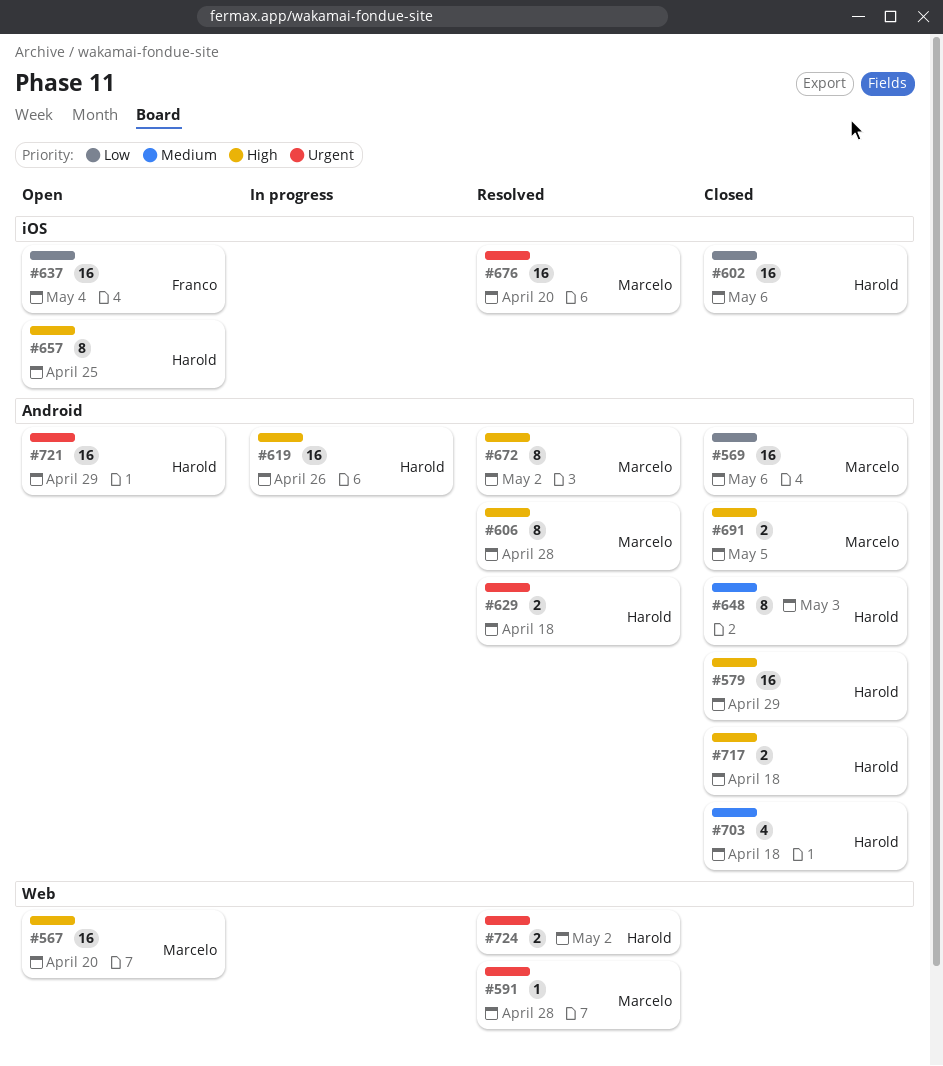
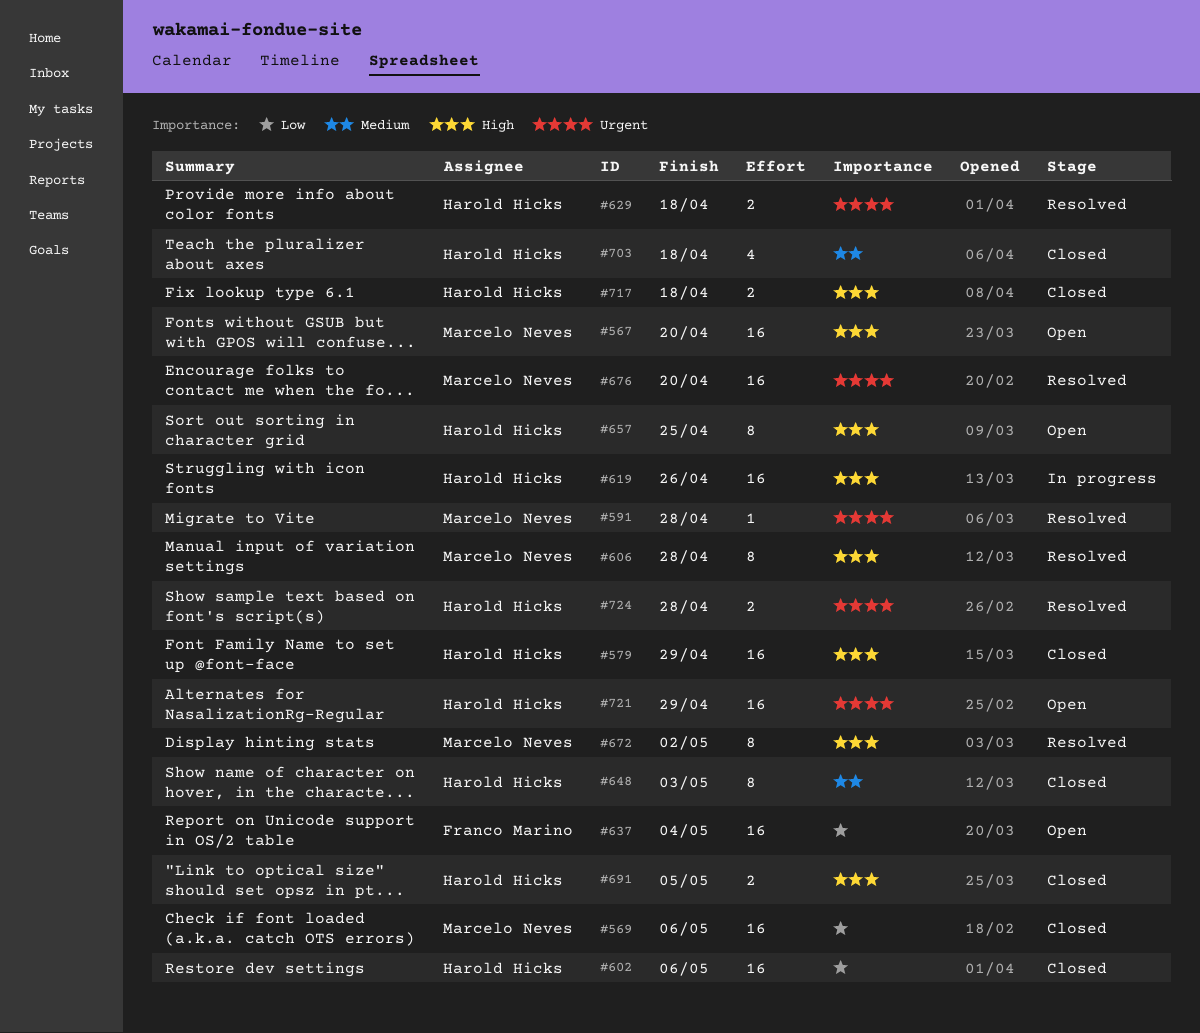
#691, owner: Marcelo Neves -> Harold Hicks
#724, due: May 2 -> Apr 28

